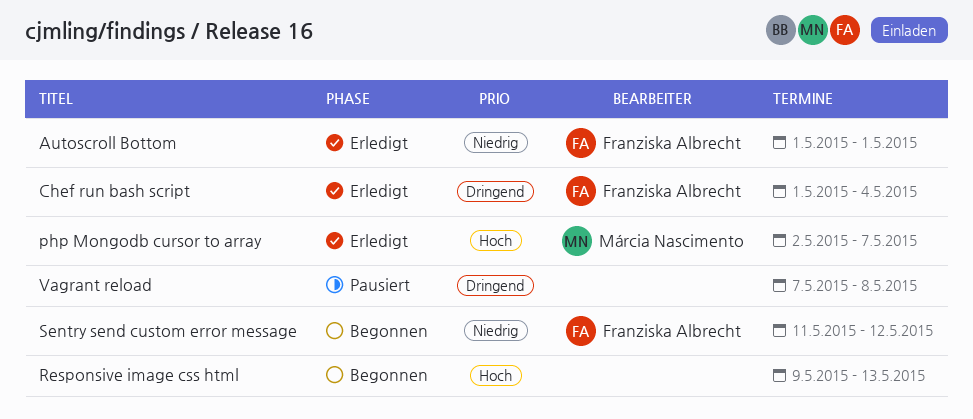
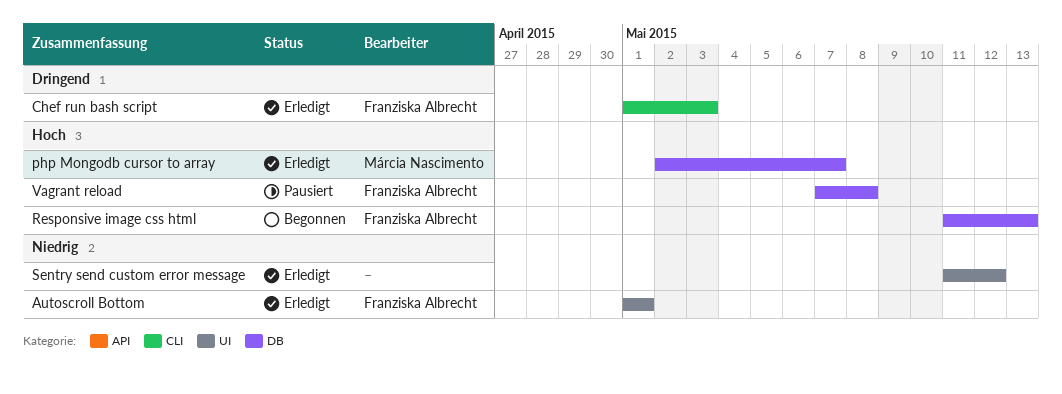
Chef run bash script, due: May 4 -> May 3
Responsive image css html, owner: none -> Franziska Albrecht
Responsive image css html, start: May 9 -> May 11
Sentry send custom error message, status: Begonnen -> Erledigt
Sentry send custom error message, owner: Franziska Albrecht -> none
Vagrant reload, owner: none -> Franziska Albrecht
Vagrant reload, priority: Dringend -> Hoch

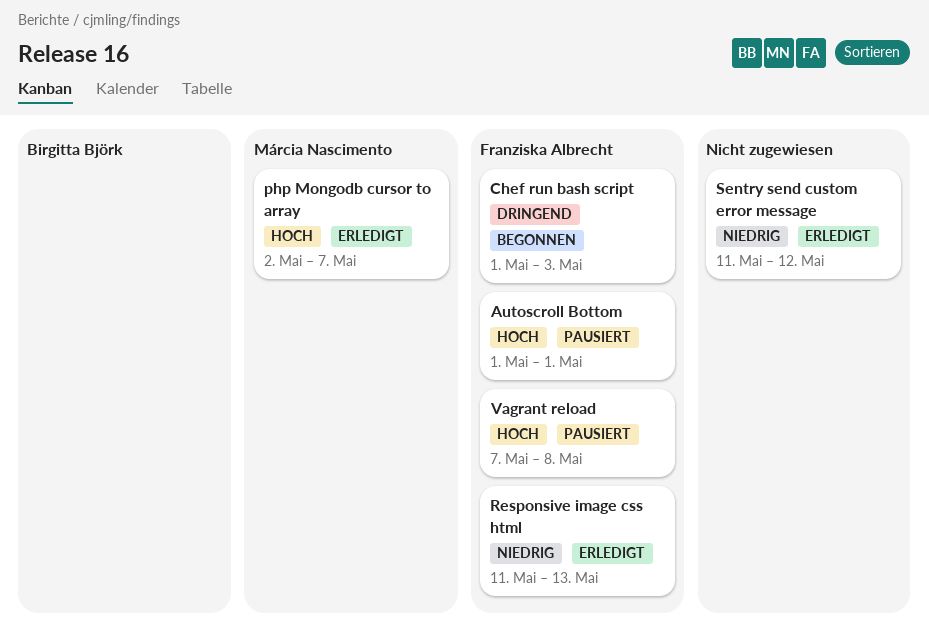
Autoscroll Bottom, status: Erledigt -> Pausiert
Autoscroll Bottom, priority: Niedrig -> Hoch
Chef run bash script, status: Erledigt -> Begonnen
Responsive image css html, status: Begonnen -> Erledigt
Responsive image css html, priority: Hoch -> Niedrig

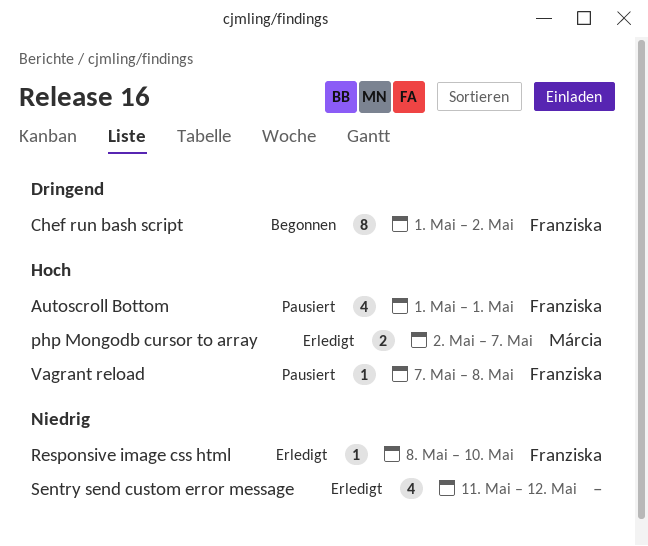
Chef run bash script, due: May 3 -> May 2
Responsive image css html, start: May 11 -> May 8
Responsive image css html, due: May 13 -> May 10

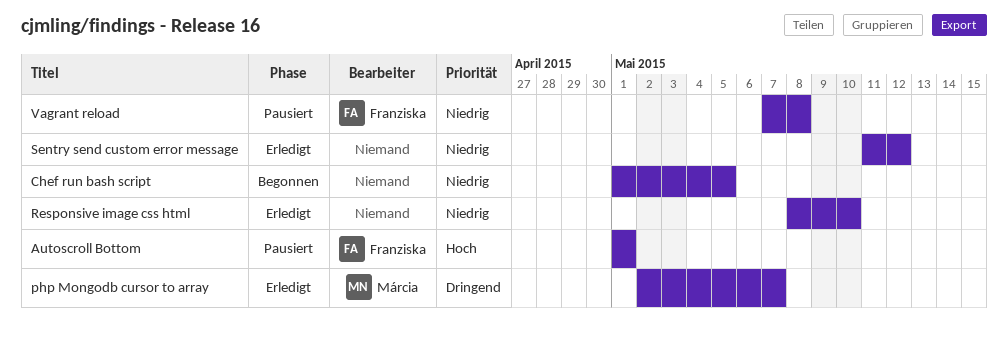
Chef run bash script, owner: Franziska -> none
Chef run bash script, priority: Dringend -> Niedrig
Chef run bash script, due: May 2 -> May 5
php Mongodb cursor to array, priority: Hoch -> Dringend
Responsive image css html, owner: Franziska -> none
Vagrant reload, priority: Hoch -> Niedrig

